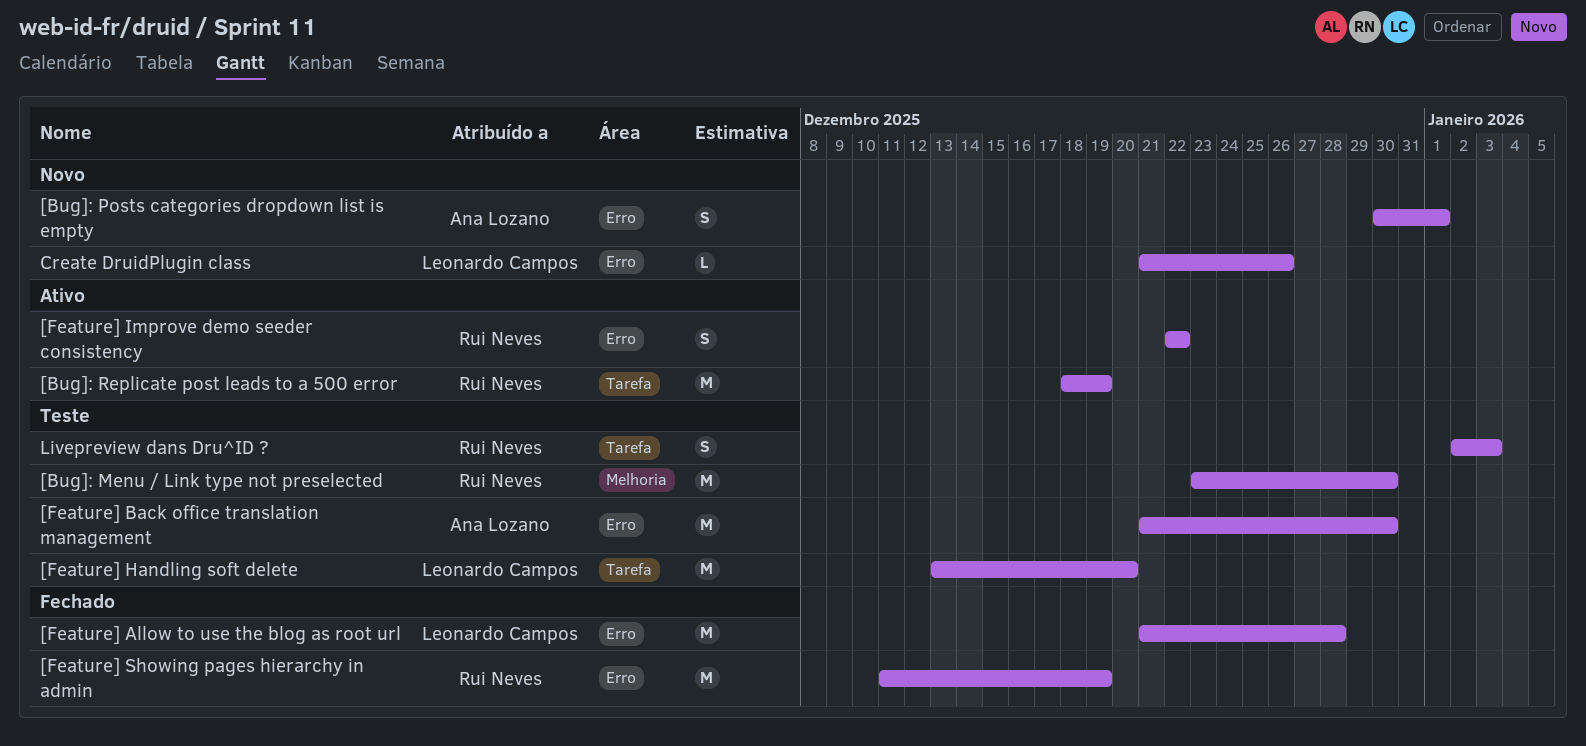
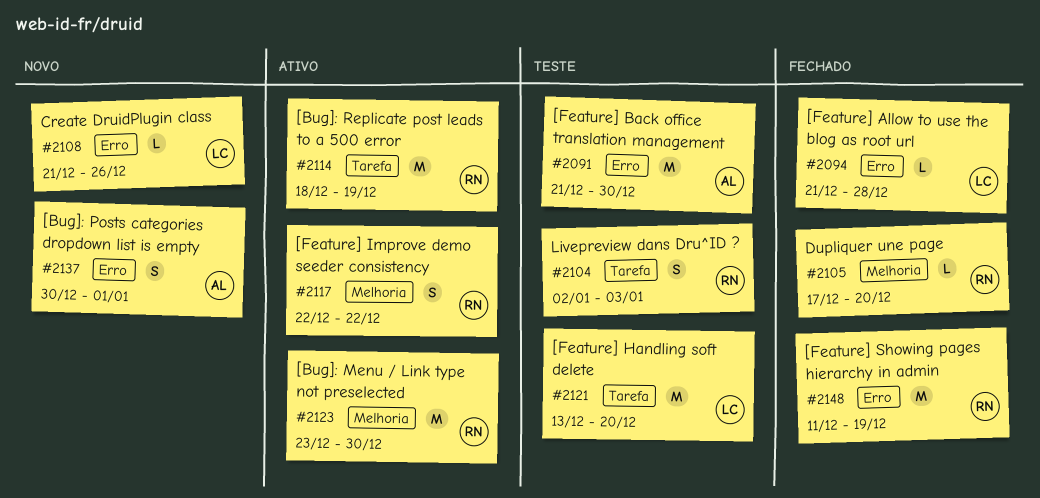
[Bug]: Menu / Link type not preselected, status: Teste -> Ativo
[Feature] Allow to use the blog as root url, estimate: M -> L
[Feature] Improve demo seeder consistency, label: Erro -> Melhoria
Dupliquer une page: none -> present

